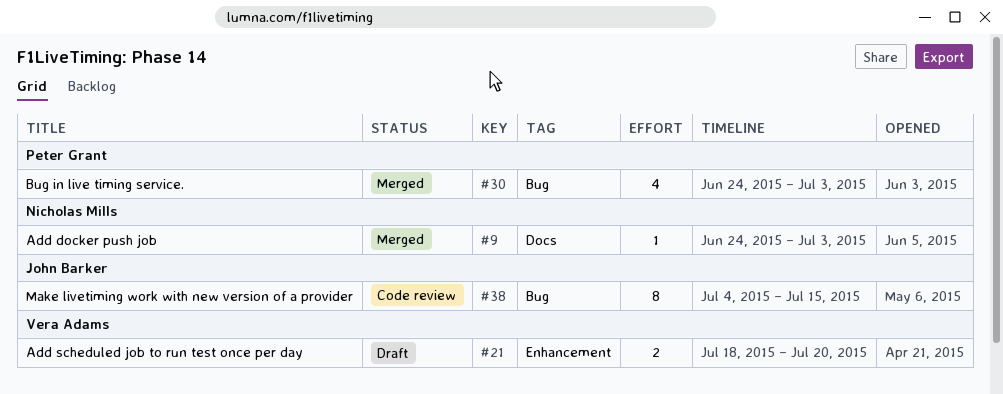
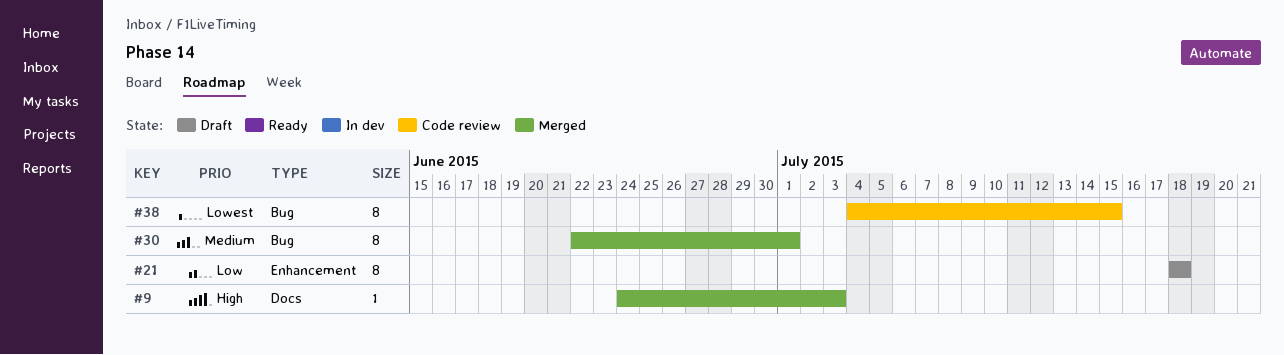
#21, estimate: 2 -> 8
#21, due: Jul 20 -> Jul 18
#30, estimate: 4 -> 8
#30, start: Jun 24 -> Jun 22
#30, due: Jul 3 -> Jul 1

